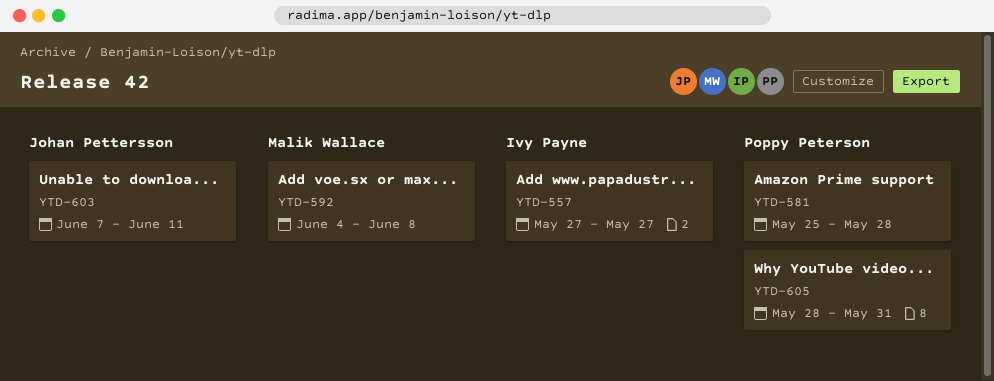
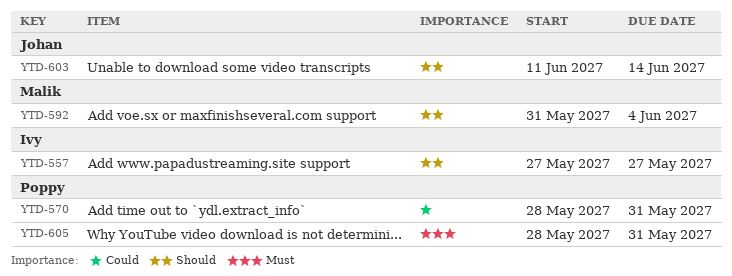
YTD-570: none -> present
YTD-581: present -> none
YTD-592, start: Jun 4 -> May 31
YTD-592, due: Jun 8 -> Jun 4
YTD-603, start: Jun 7 -> Jun 11
YTD-603, due: Jun 11 -> Jun 14

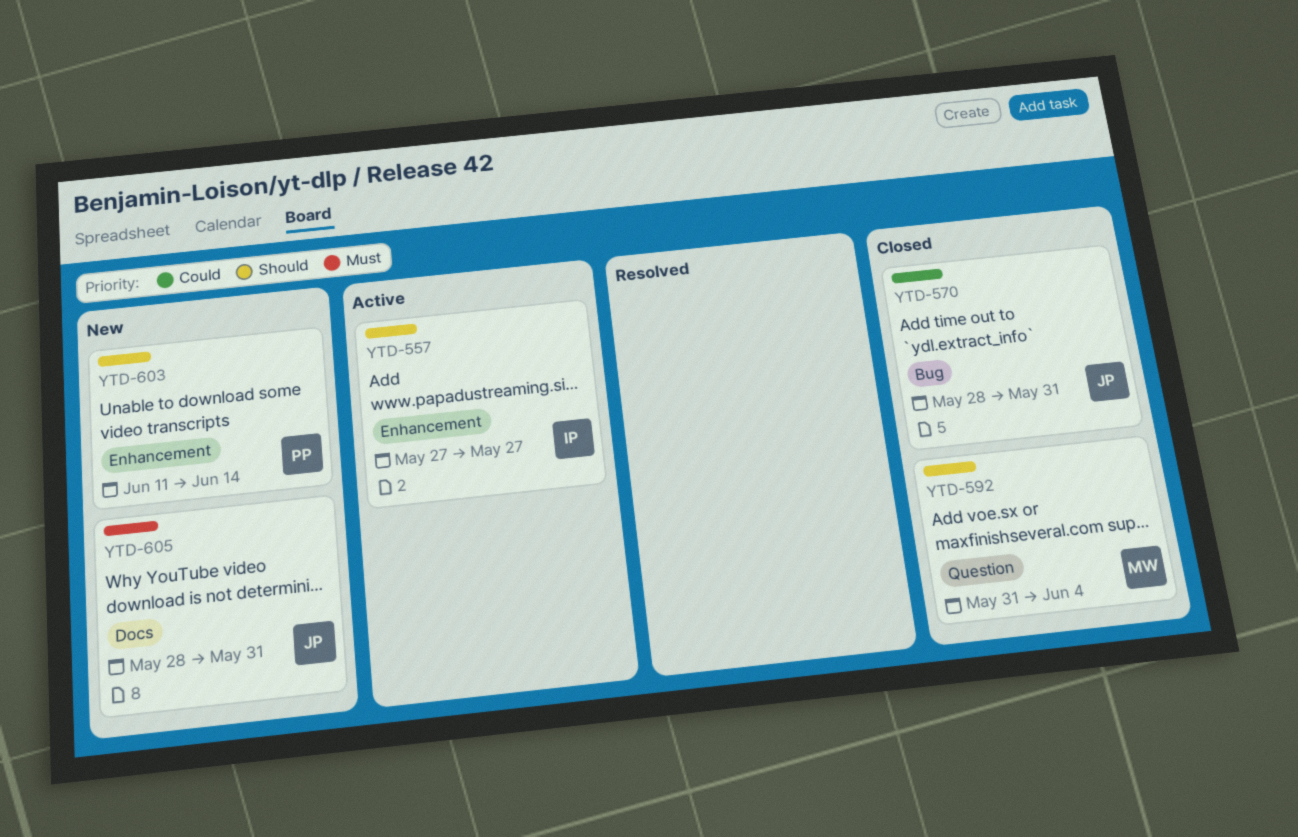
YTD-570, owner: Poppy -> Johan
YTD-603, owner: Johan -> Poppy
YTD-605, owner: Poppy -> Johan

